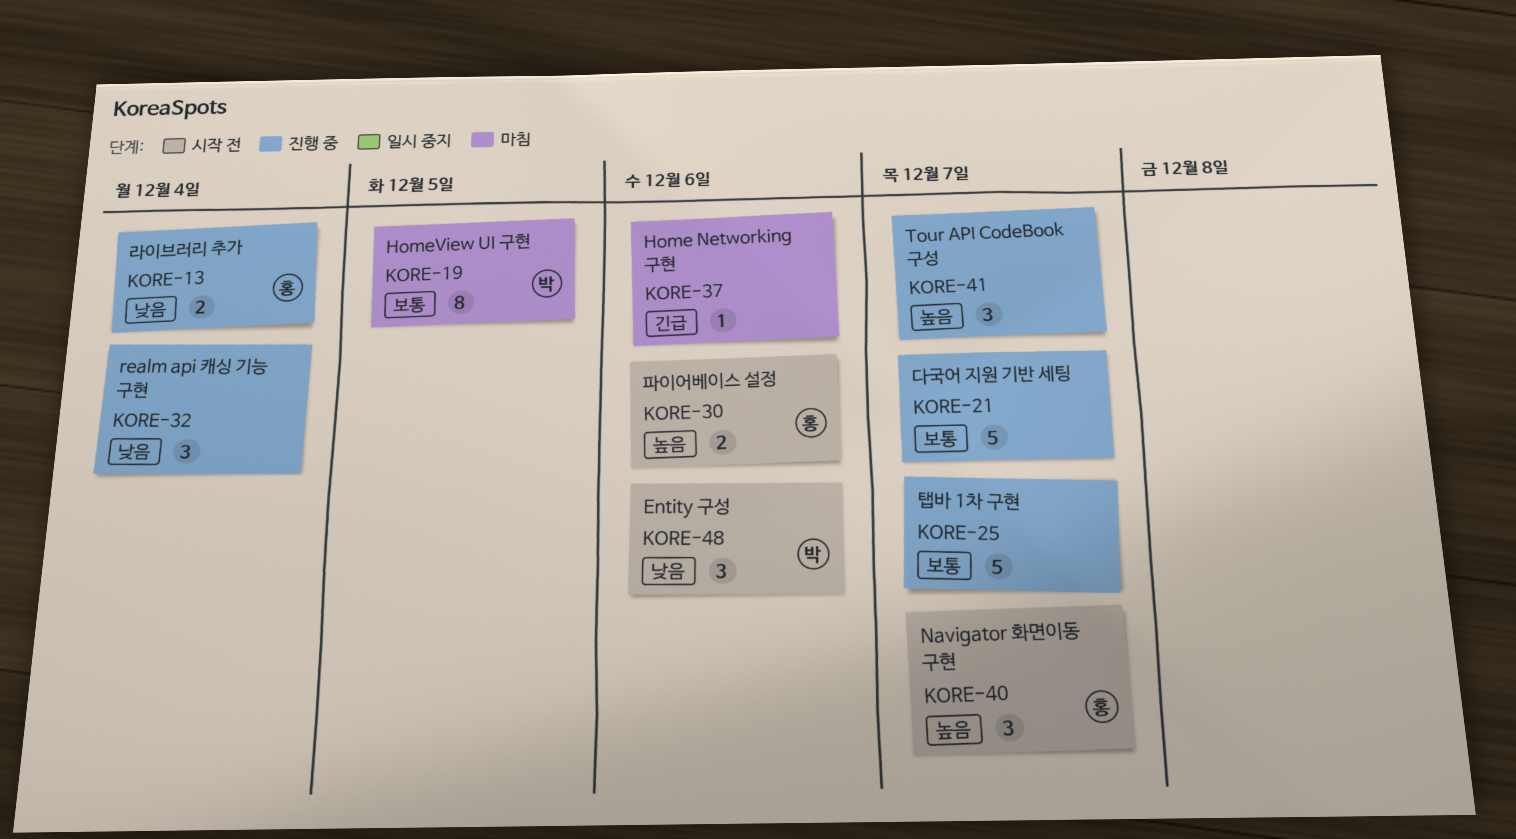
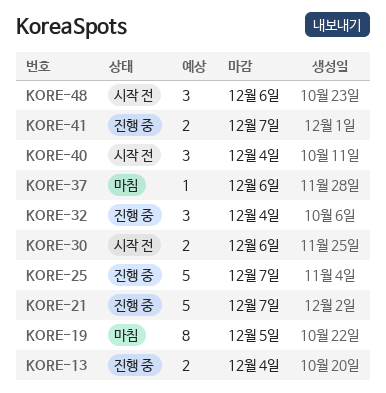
KORE-40, due: Dec 7 -> Dec 4
KORE-41, estimate: 3 -> 2

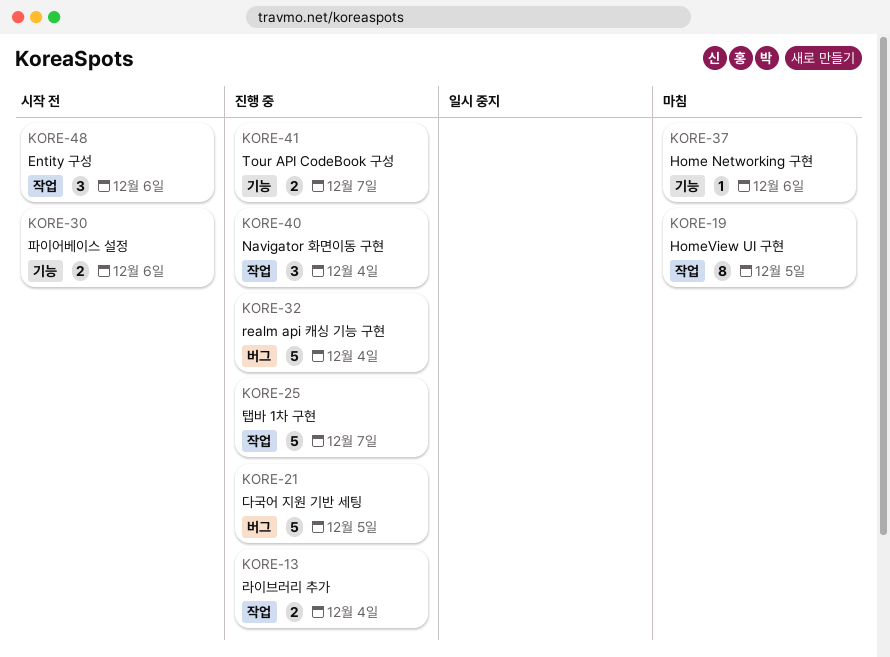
KORE-21, due: Dec 7 -> Dec 5
KORE-32, estimate: 3 -> 5
KORE-40, status: 시작 전 -> 진행 중

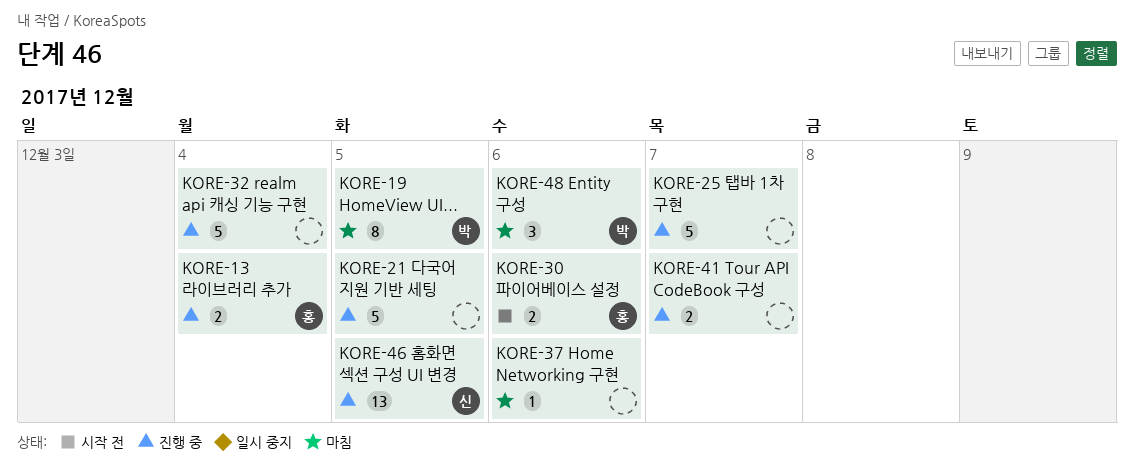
KORE-40: present -> none
KORE-46: none -> present
KORE-48, status: 시작 전 -> 마침

